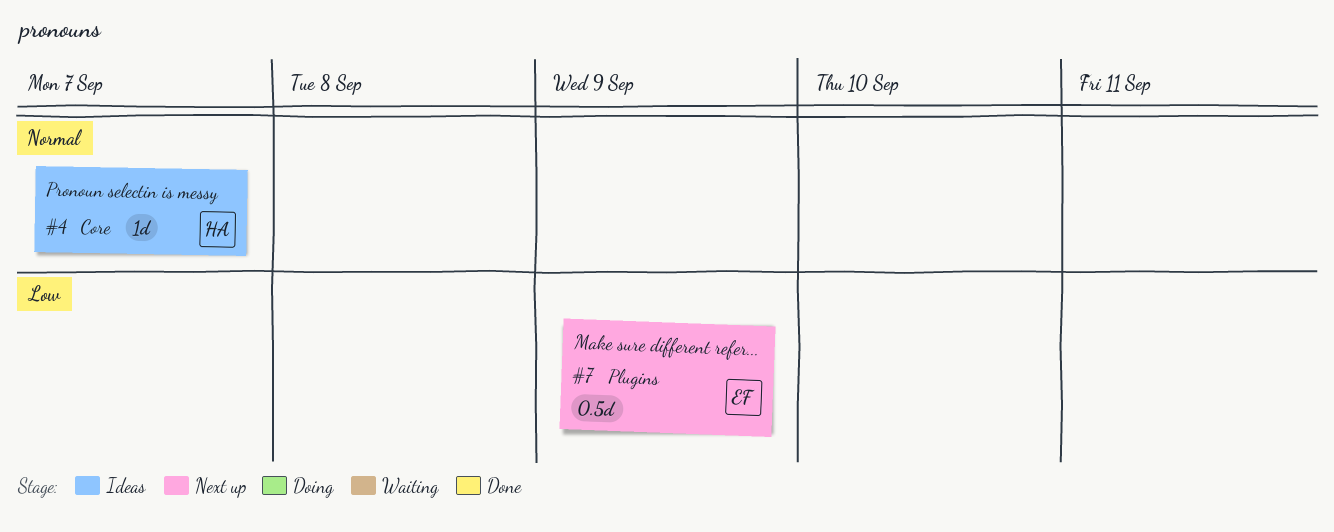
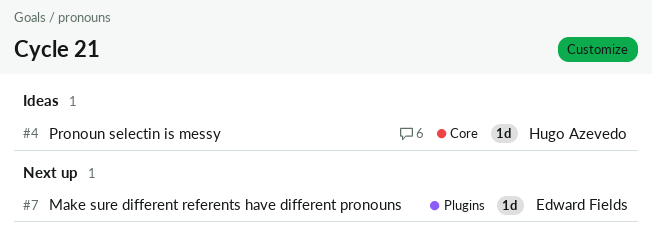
#7, estimate: 0.5d -> 1d

